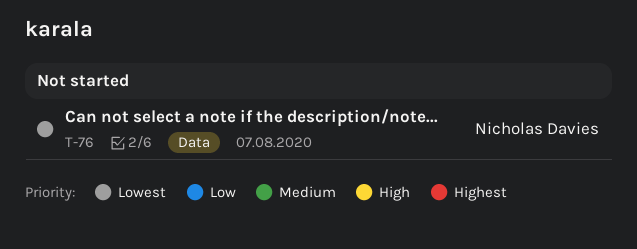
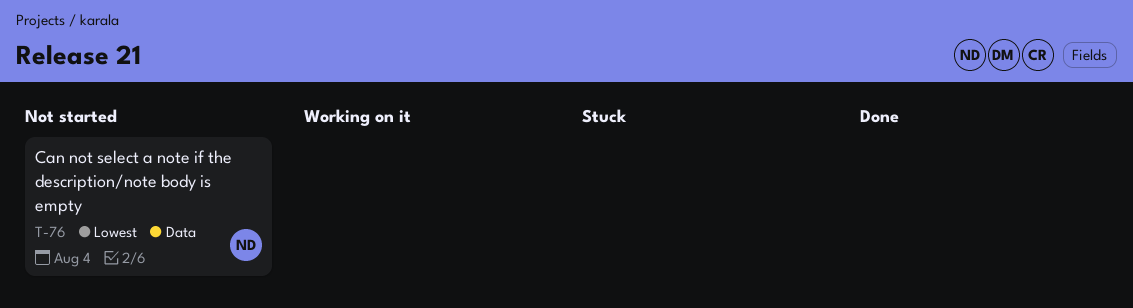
T-76, due: Aug 7 -> Aug 4

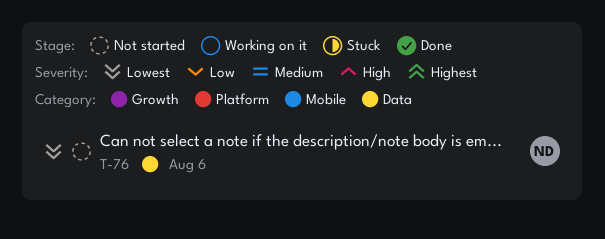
T-76, due: Aug 4 -> Aug 6

